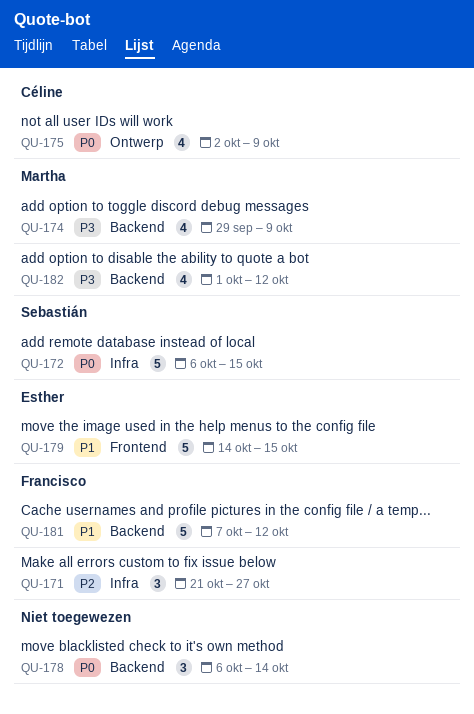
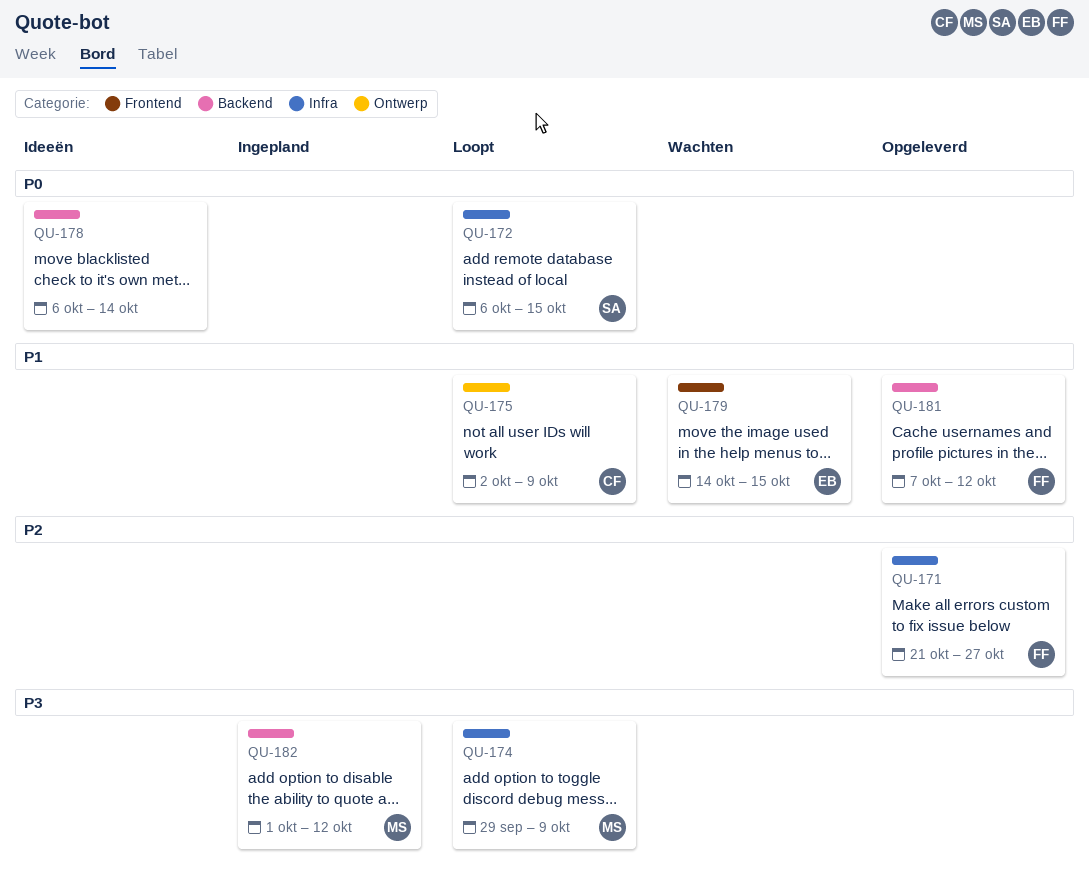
QU-174, label: Backend -> Infra
QU-175, priority: P0 -> P1

